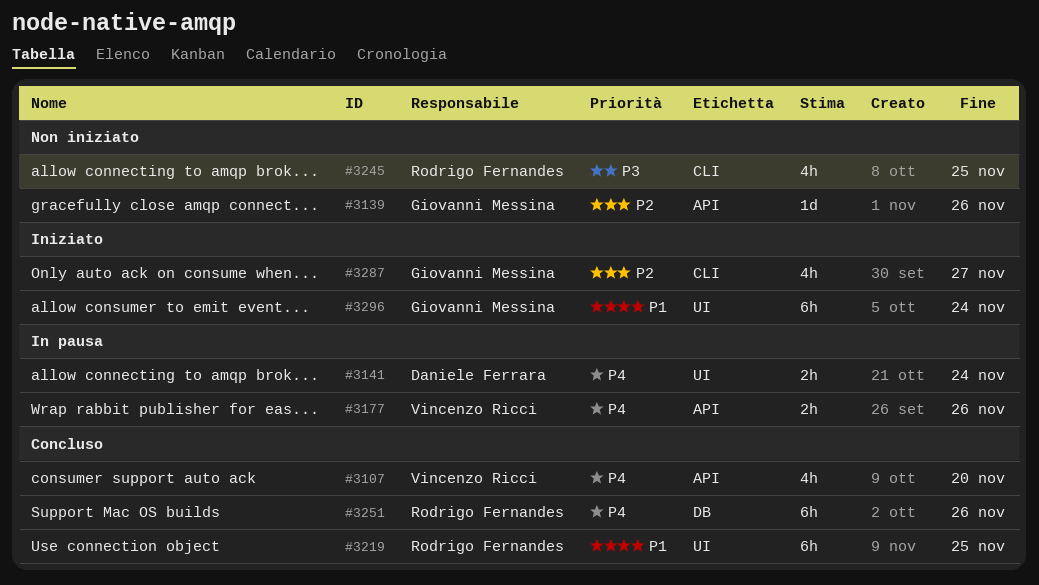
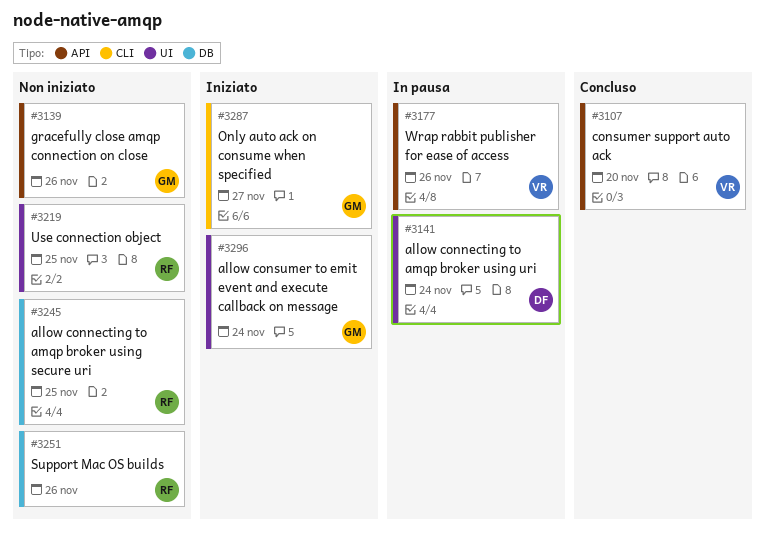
#3219, status: Concluso -> Non iniziato
#3245, label: CLI -> DB
#3251, status: Concluso -> Non iniziato

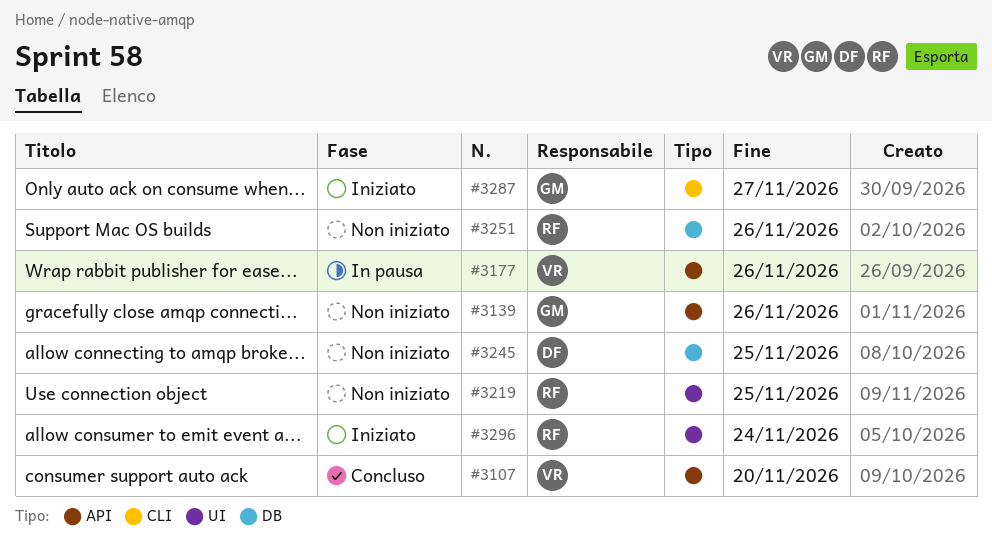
#3141: present -> none
#3245, owner: RF -> DF
#3296, owner: GM -> RF

